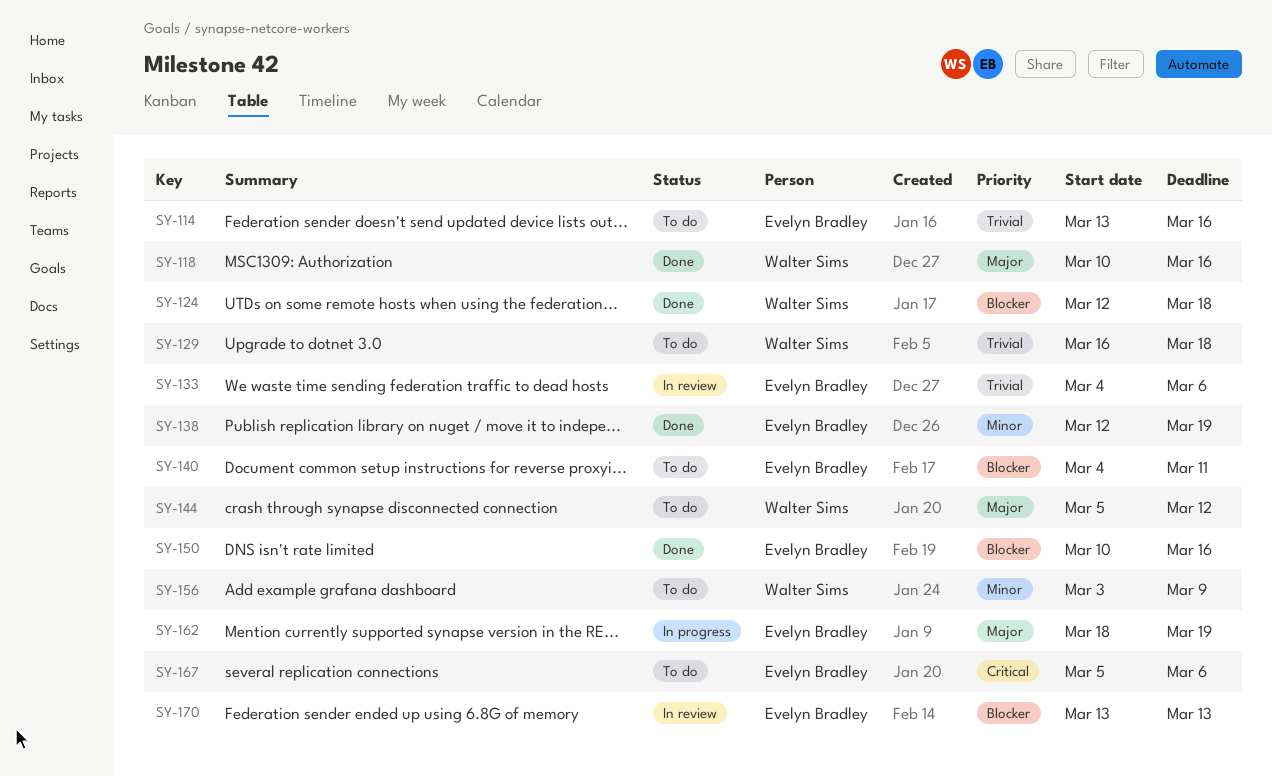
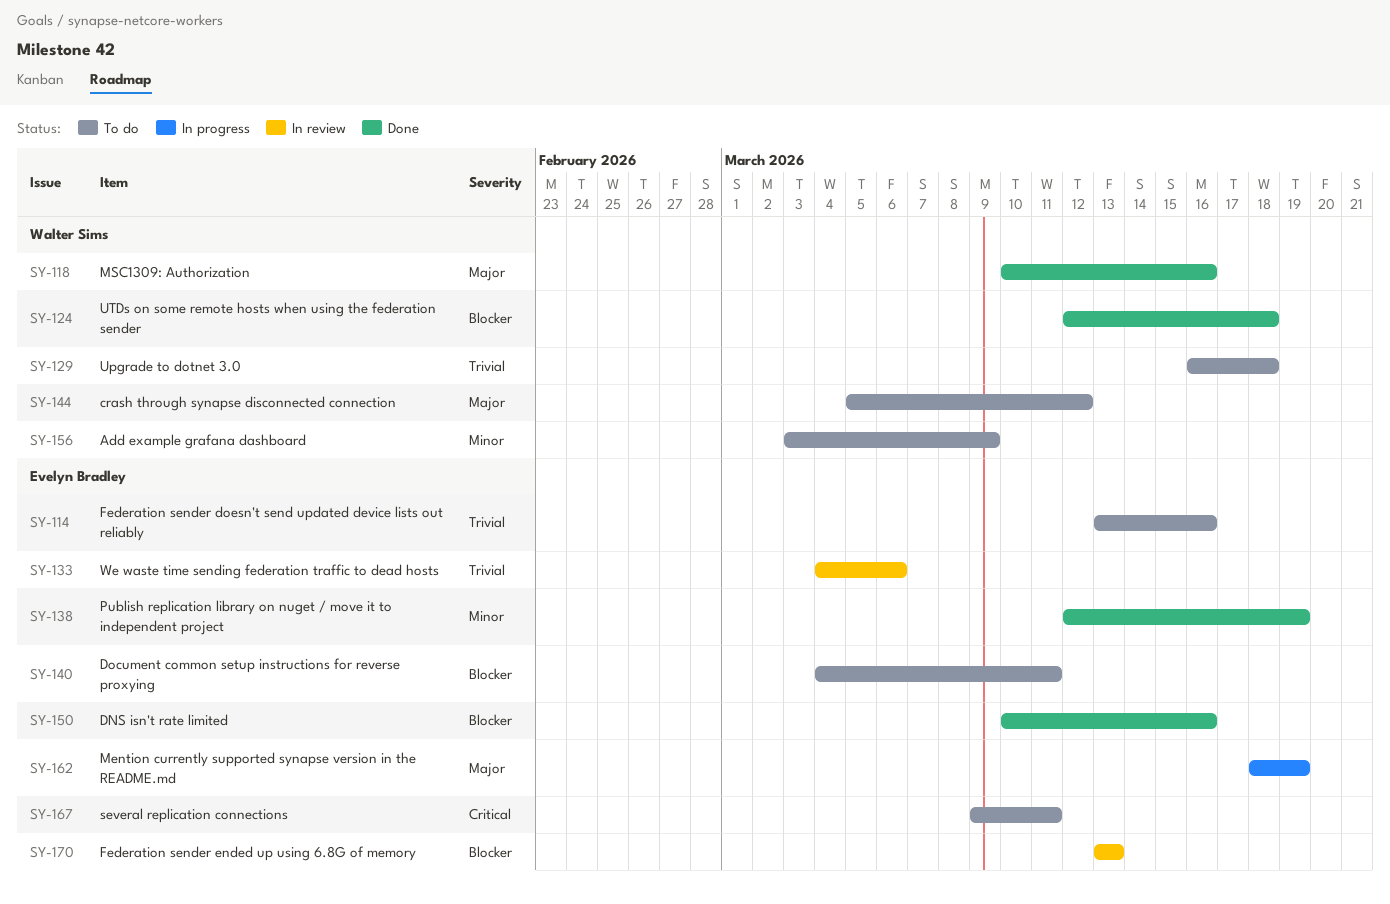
SY-167, start: Mar 5 -> Mar 9
SY-167, due: Mar 6 -> Mar 11

